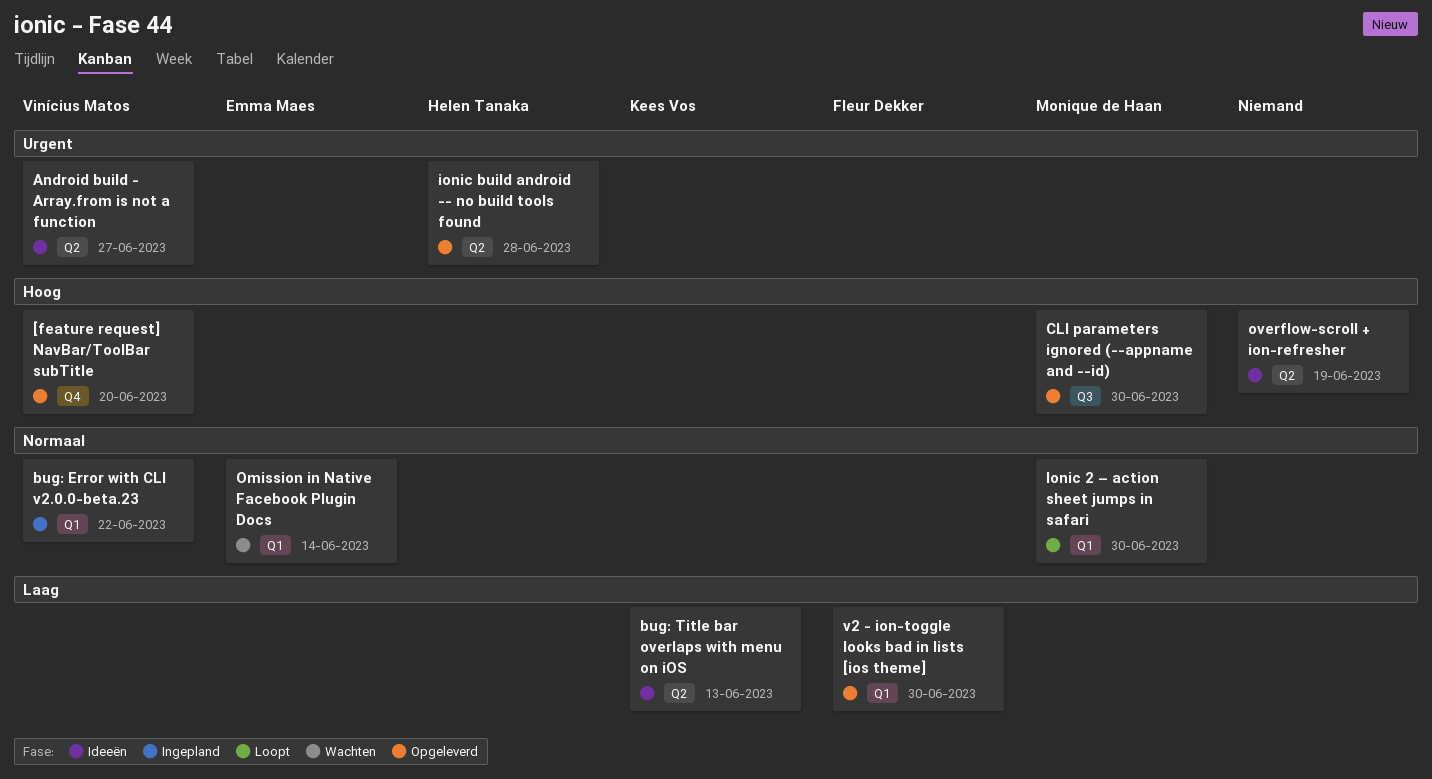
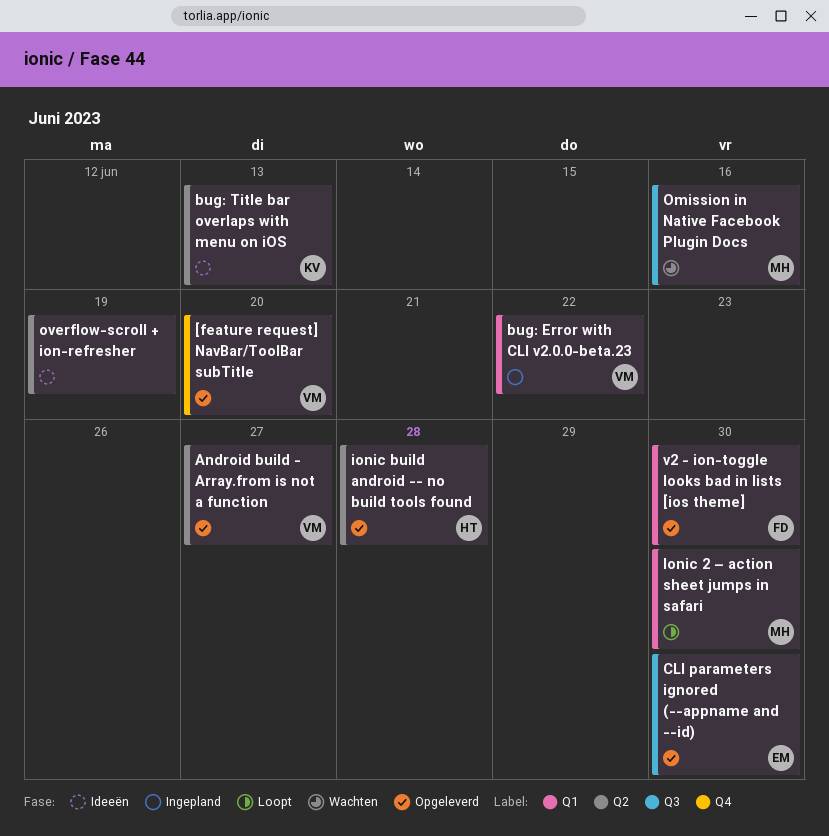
Android build - Array.from is not a function, status: Ideeën -> Opgeleverd
CLI parameters ignored (--appname and --id), owner: Monique de Haan -> Emma Maes
Omission in Native Facebook Plugin Docs, owner: Emma Maes -> Monique de Haan
Omission in Native Facebook Plugin Docs, label: Q1 -> Q3
Omission in Native Facebook Plugin Docs, due: Jun 14 -> Jun 16

